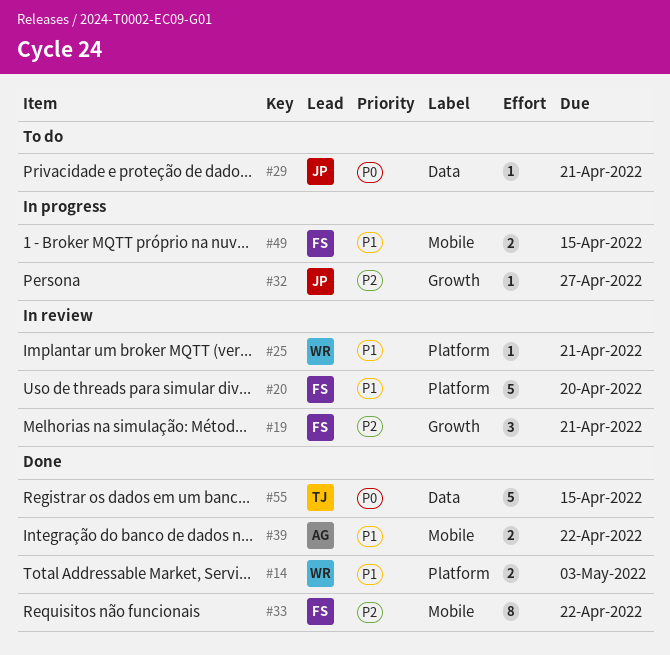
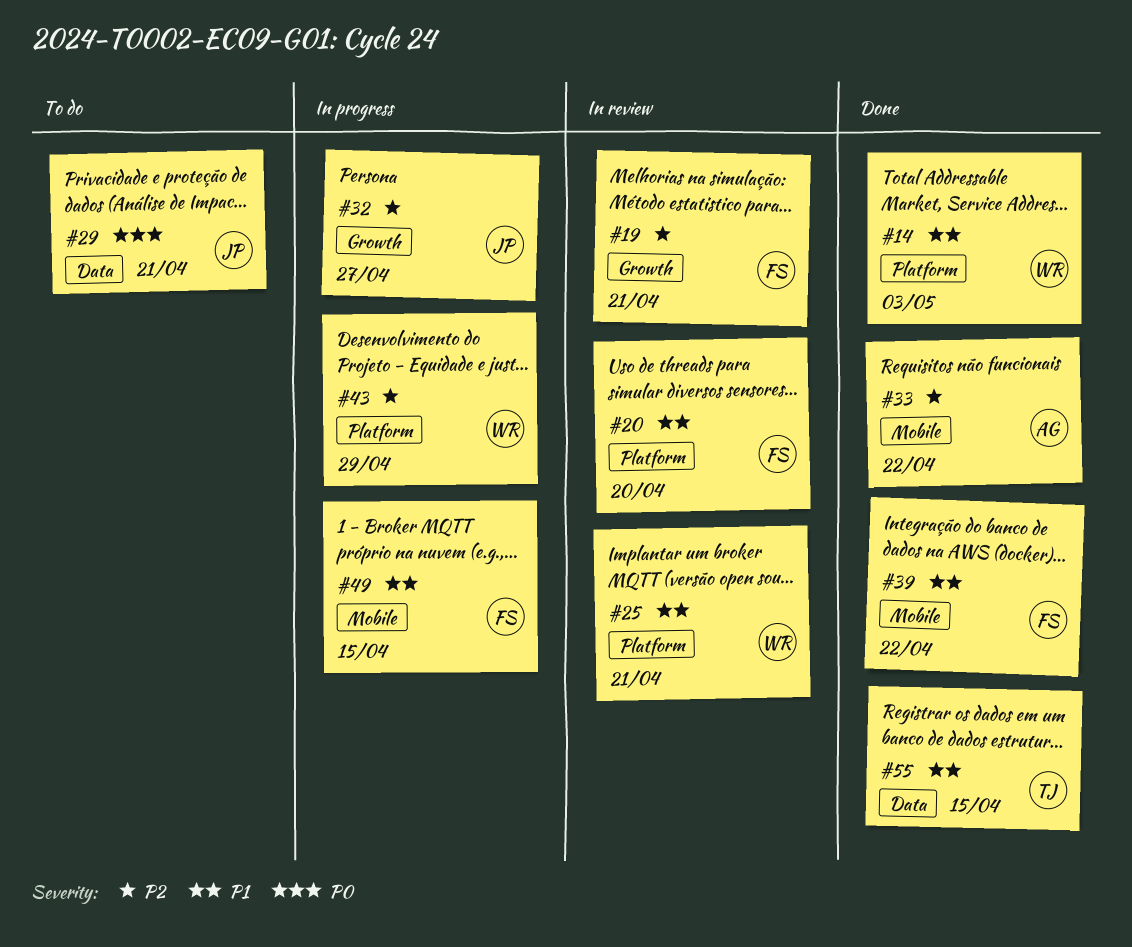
#33, owner: FS -> AG
#39, owner: AG -> FS
#43: none -> present
#55, priority: P0 -> P1

